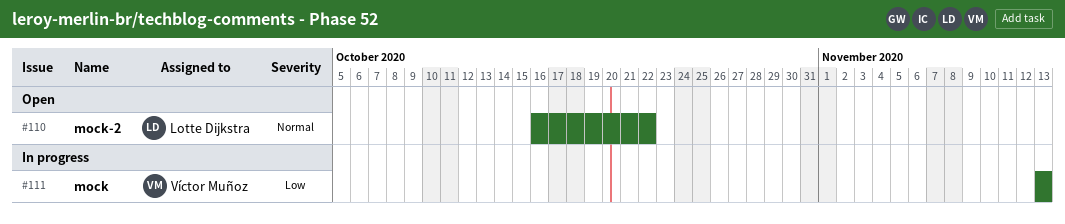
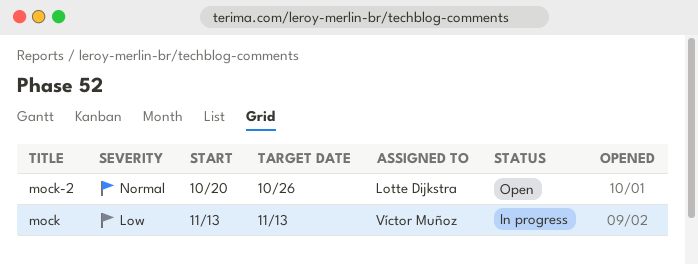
mock-2, start: Oct 16 -> Oct 20
mock-2, due: Oct 22 -> Oct 26

